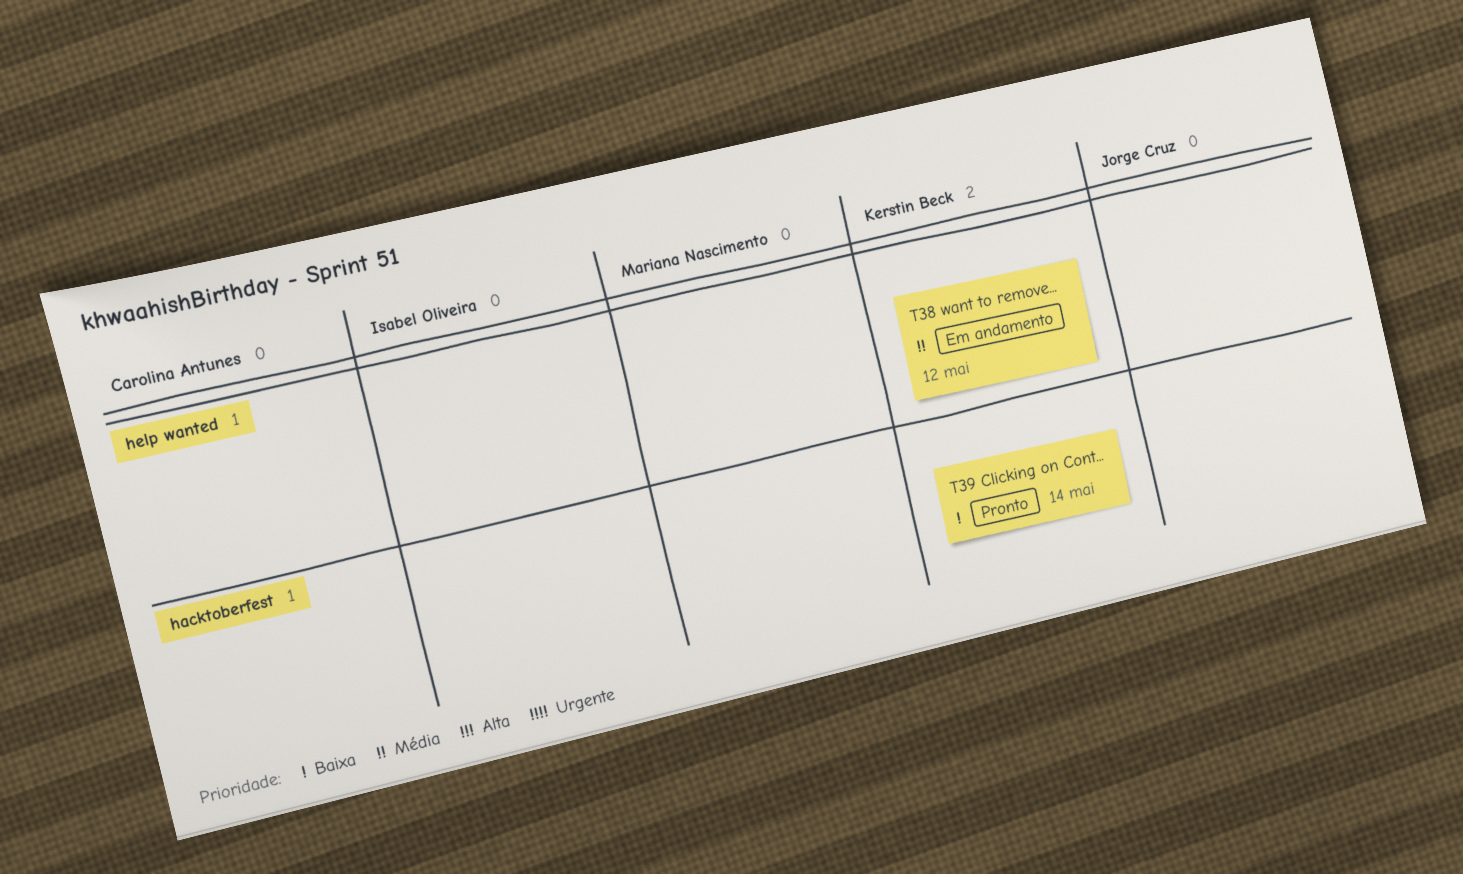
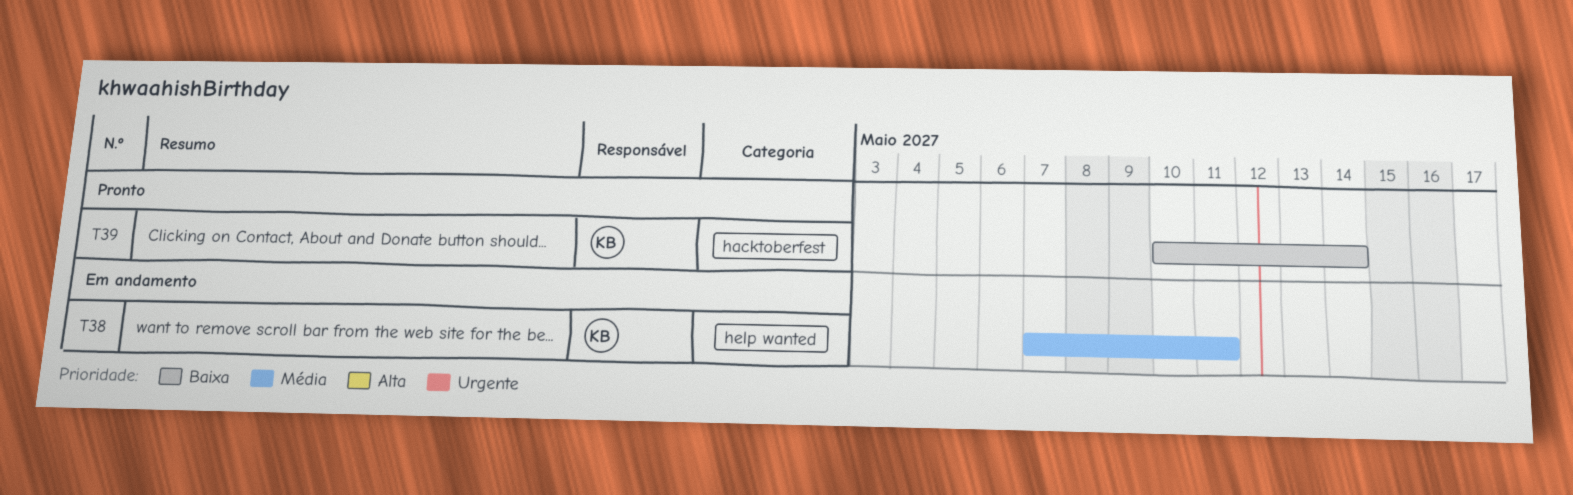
T38, due: May 12 -> May 11

